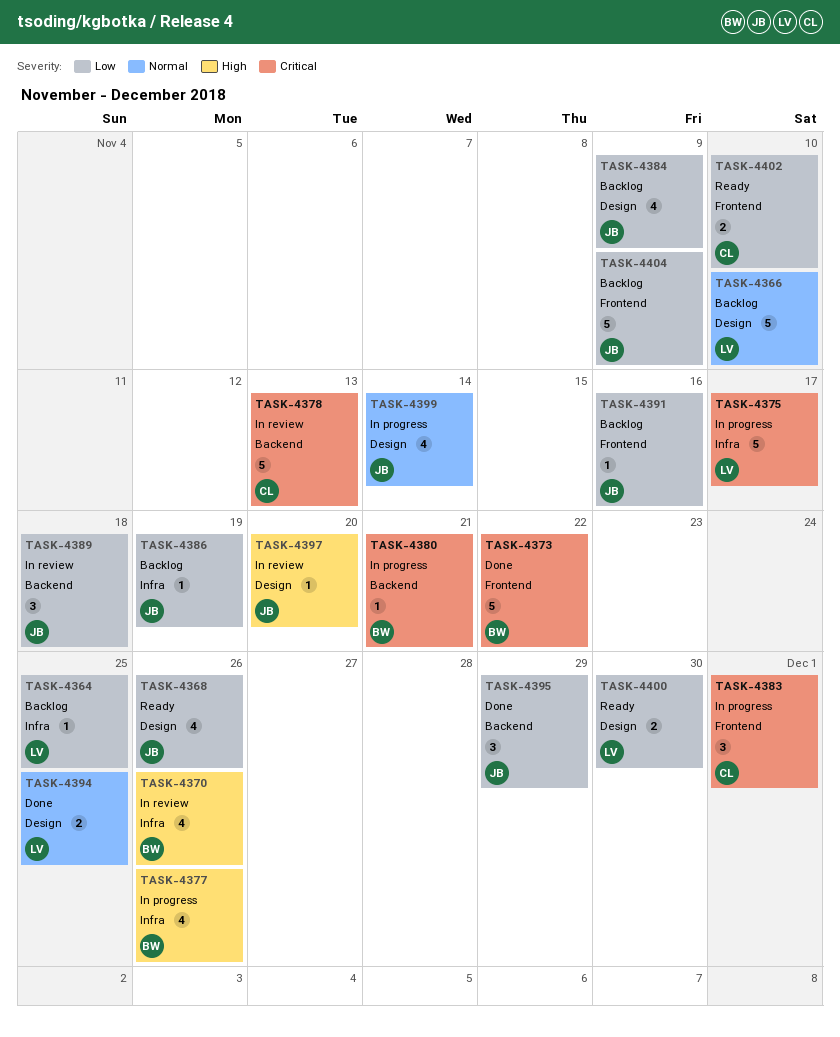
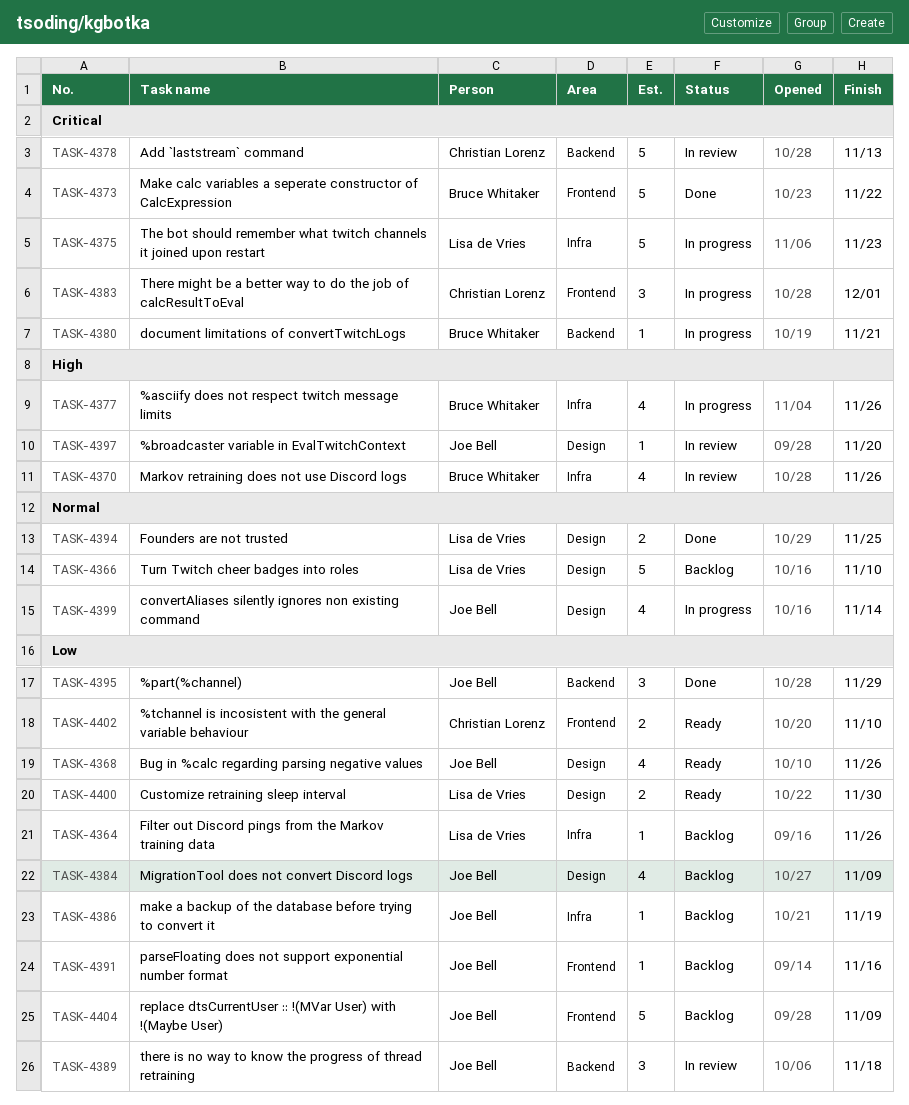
TASK-4364, due: Nov 25 -> Nov 26
TASK-4375, due: Nov 17 -> Nov 23

